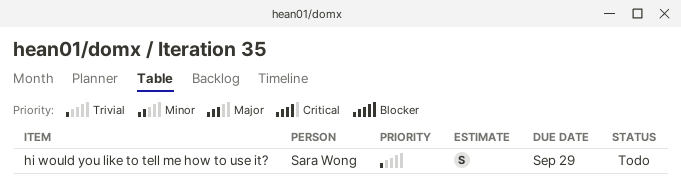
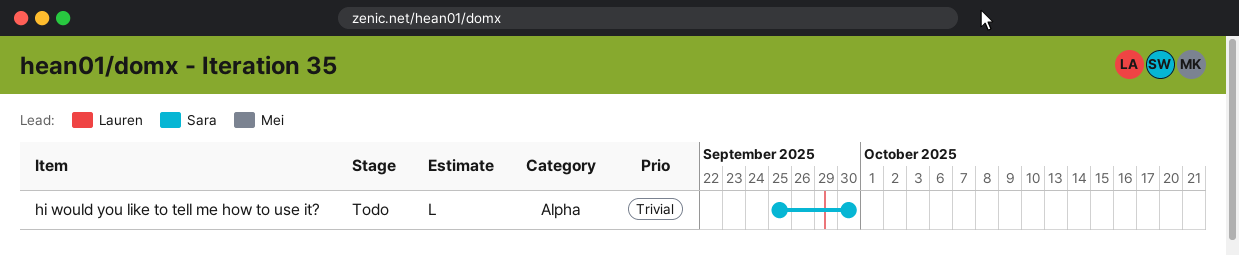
hi would you like to tell me how to use it?, estimate: S -> L
hi would you like to tell me how to use it?, due: Sep 29 -> Sep 30

